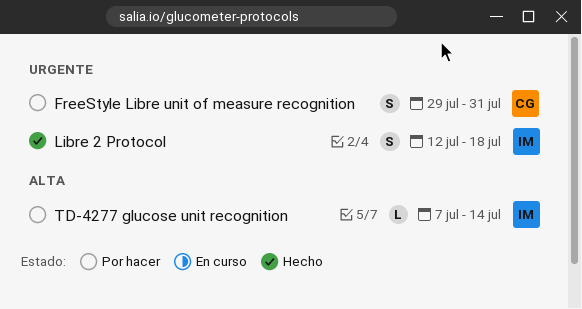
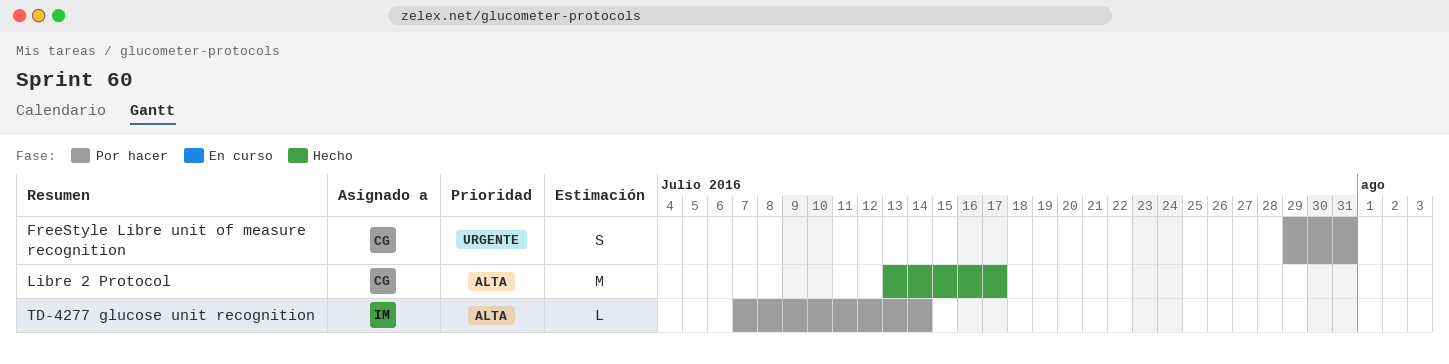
Libre 2 Protocol, owner: IM -> CG
Libre 2 Protocol, priority: Urgente -> Alta
Libre 2 Protocol, estimate: S -> M
Libre 2 Protocol, start: Jul 12 -> Jul 13
Libre 2 Protocol, due: Jul 18 -> Jul 17

